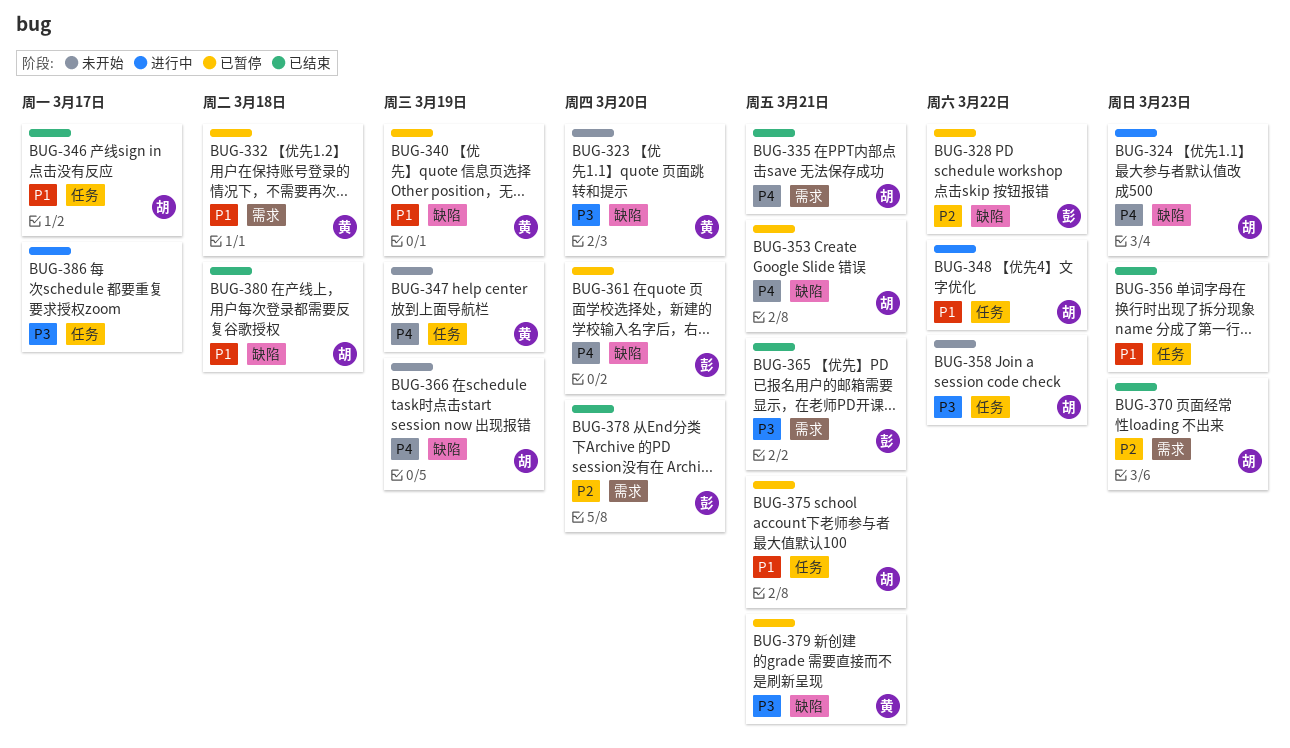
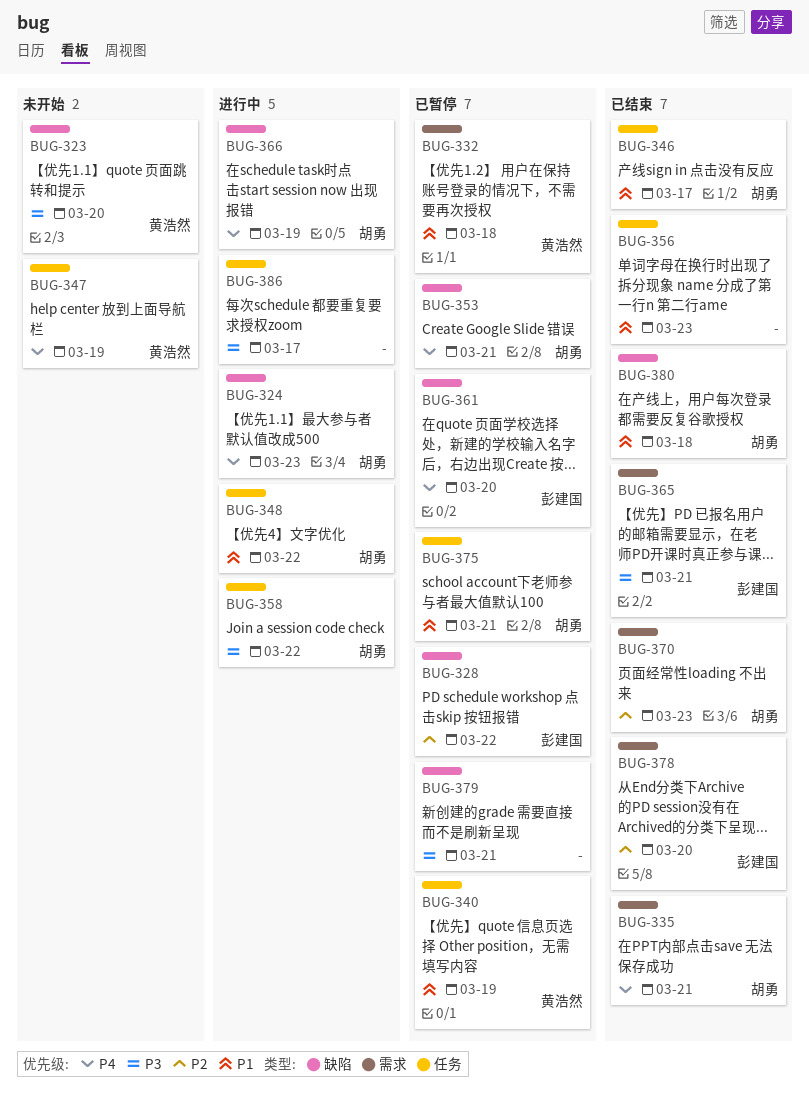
BUG-340, label: 缺陷 -> 任务
BUG-358, status: 未开始 -> 进行中
BUG-366, status: 未开始 -> 进行中
BUG-379, owner: 黄浩然 -> none

